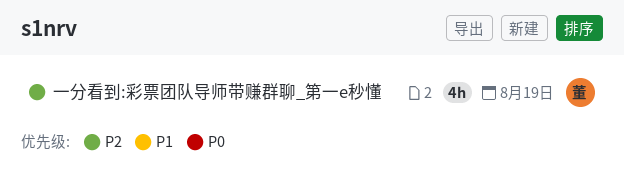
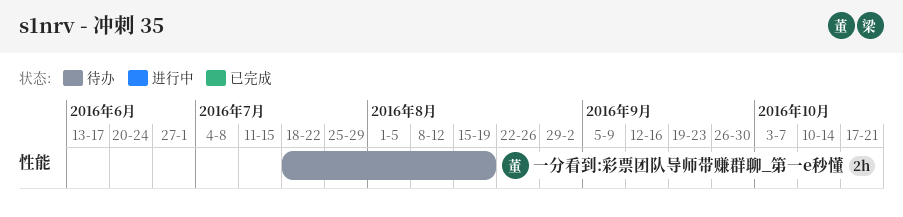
一分看到:彩票团队导师带赚群聊_第一e秒懂, estimate: 4h -> 2h

